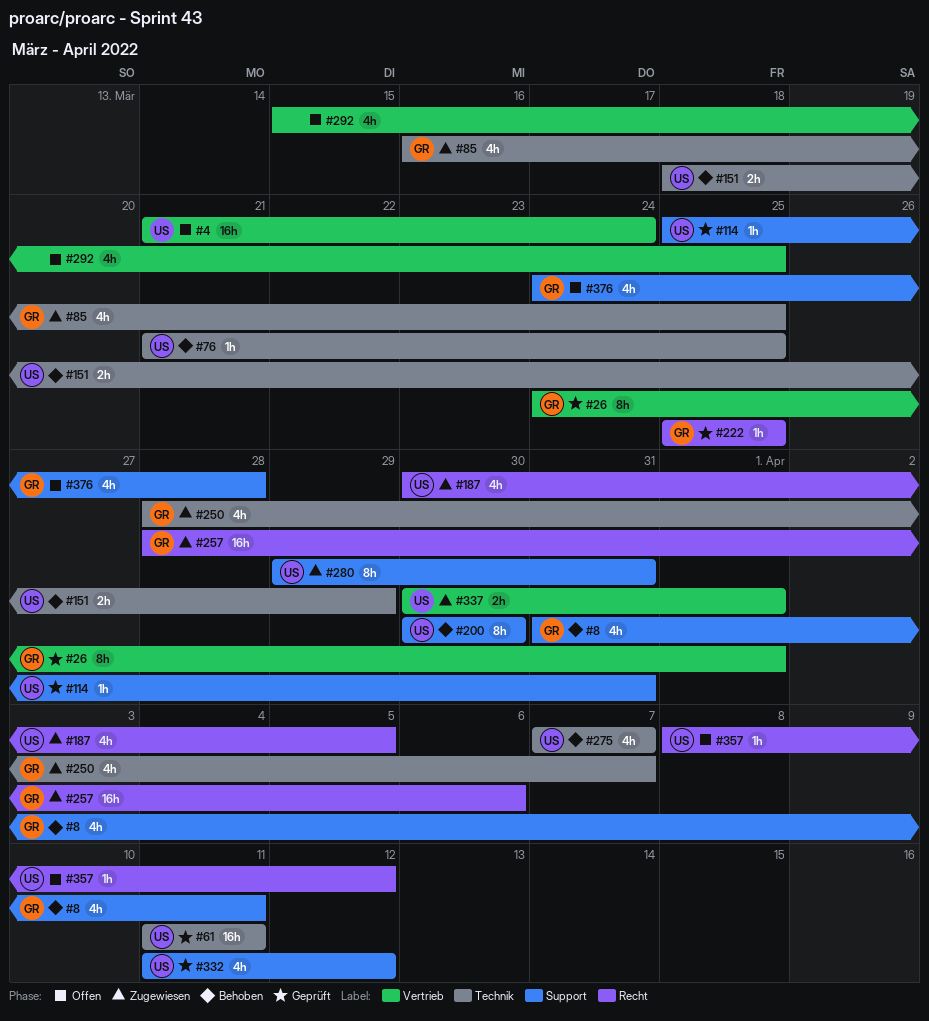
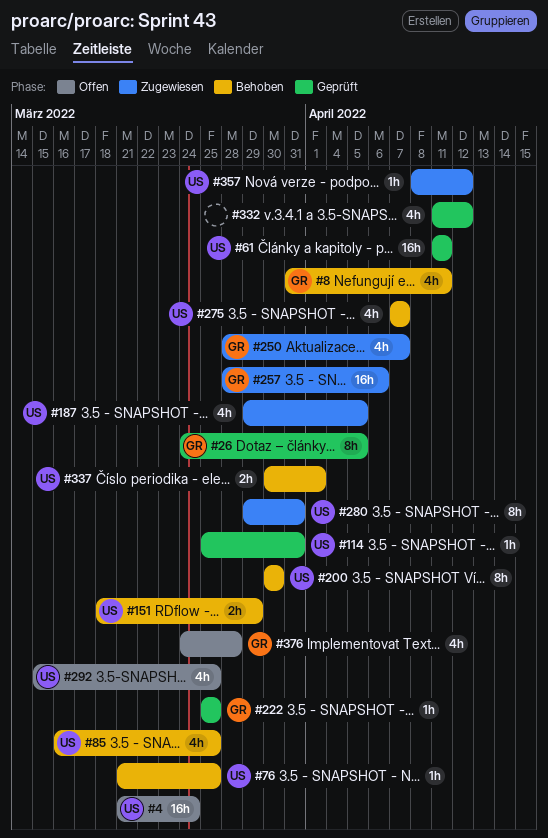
#26, due: Apr 1 -> Apr 5
#85, status: Zugewiesen -> Behoben
#85, owner: GR -> US
#187, start: Mar 30 -> Mar 29
#292, owner: none -> US
#332, owner: US -> none
#337, status: Zugewiesen -> Behoben
#357, status: Offen -> Zugewiesen

